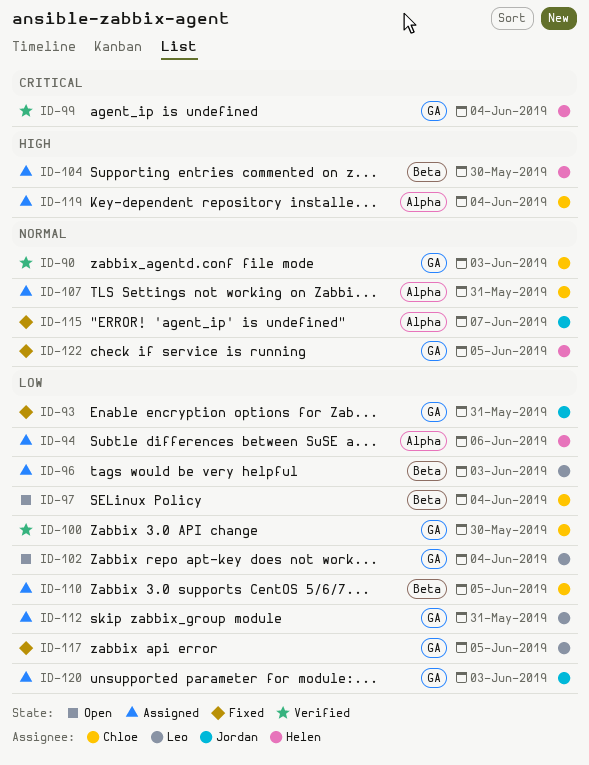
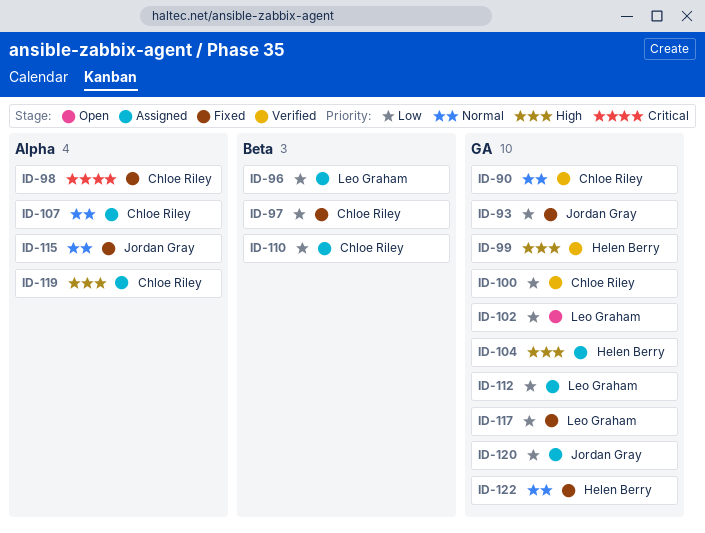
ID-94: present -> none
ID-97, status: Open -> Fixed
ID-98: none -> present
ID-99, priority: Critical -> High
ID-104, label: Beta -> GA

